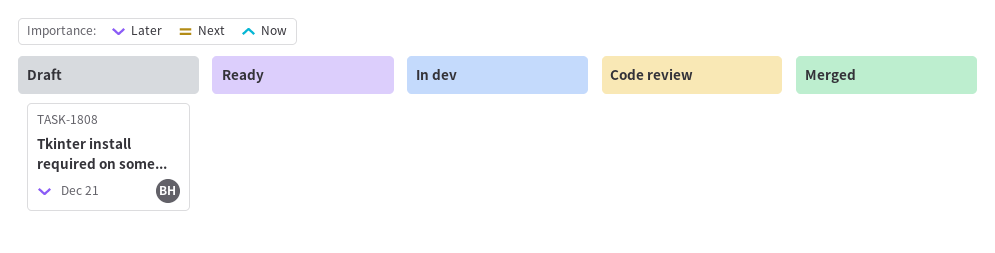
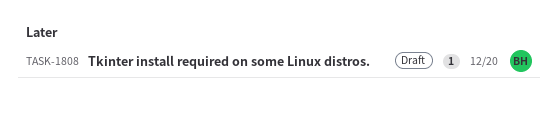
TASK-1808, due: Dec 21 -> Dec 20

